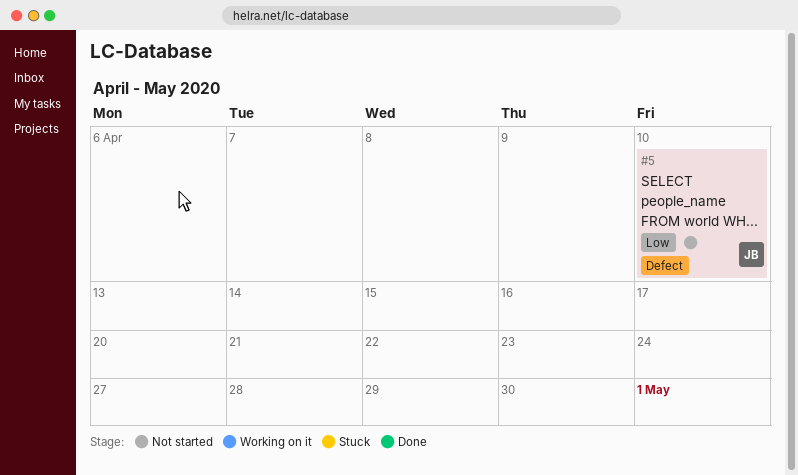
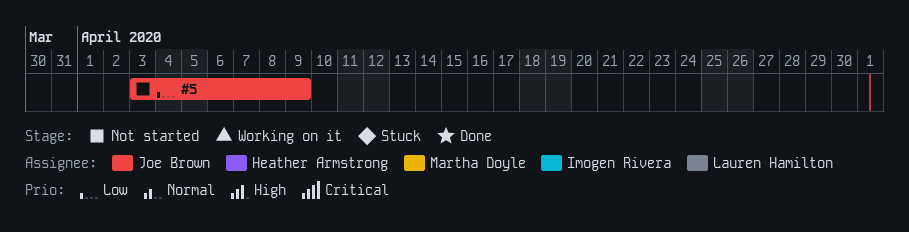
#5, due: Apr 10 -> Apr 9

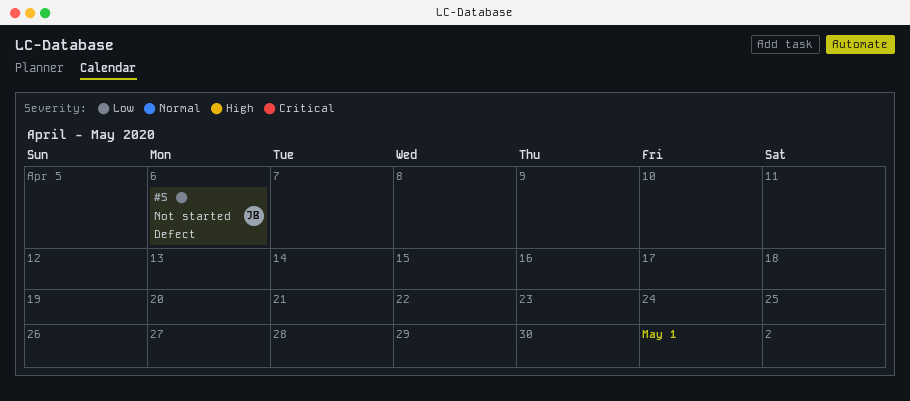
#5, due: Apr 9 -> Apr 6

